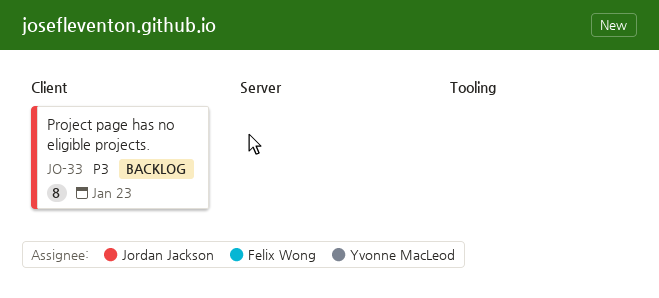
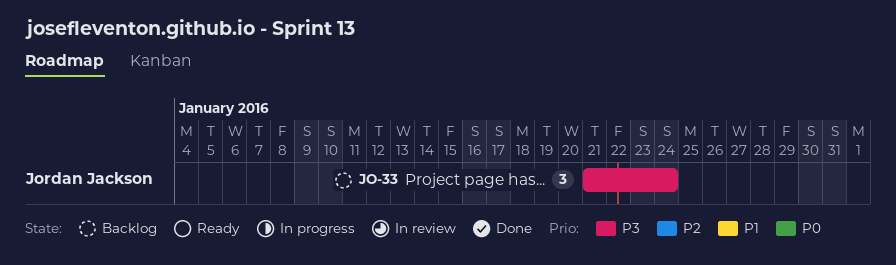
JO-33, estimate: 8 -> 3
JO-33, due: Jan 23 -> Jan 24

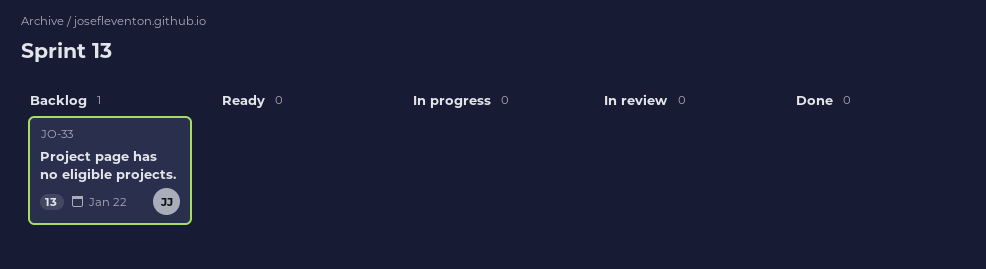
JO-33, estimate: 3 -> 13
JO-33, due: Jan 24 -> Jan 22

